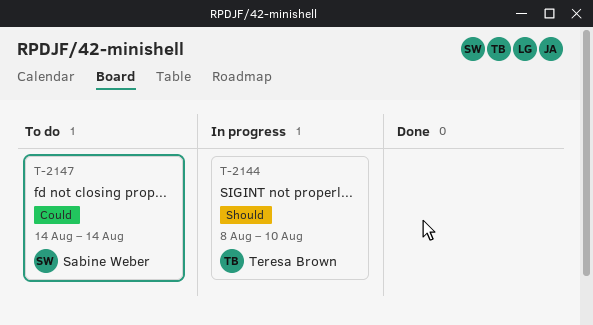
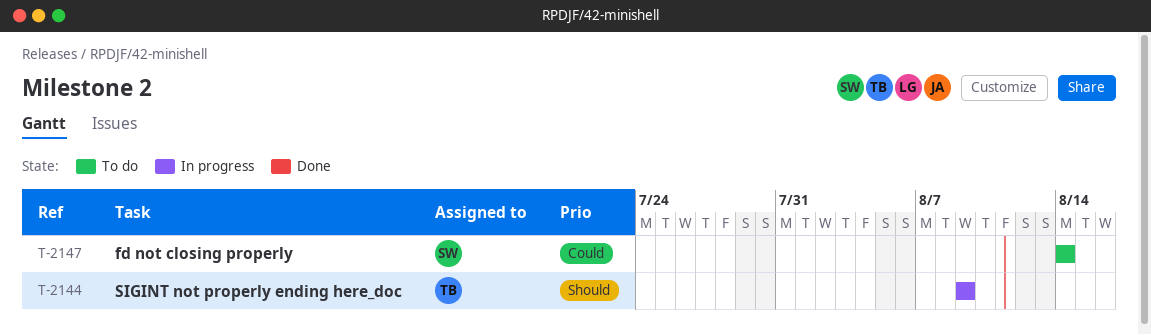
T-2144, start: Aug 8 -> Aug 9
T-2144, due: Aug 10 -> Aug 9

